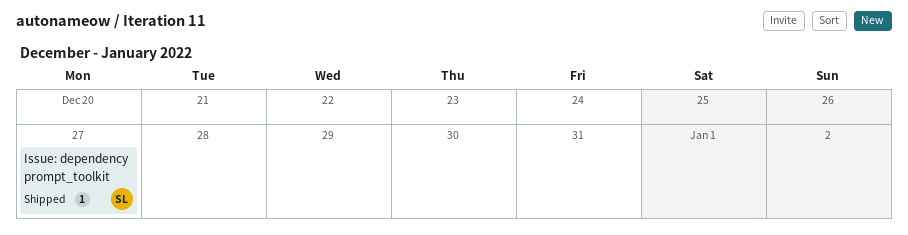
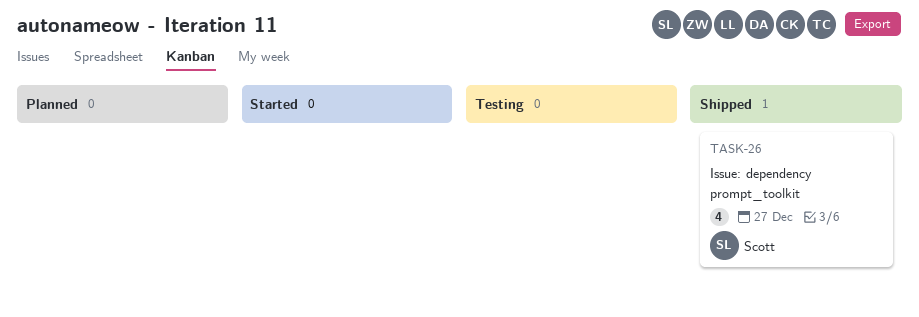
Issue: dependency prompt_toolkit, estimate: 1 -> 4

